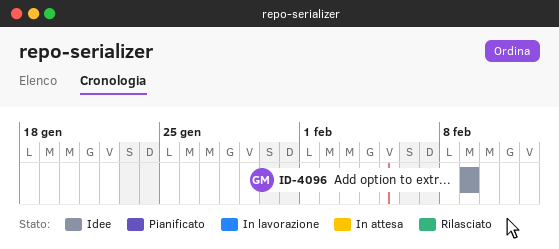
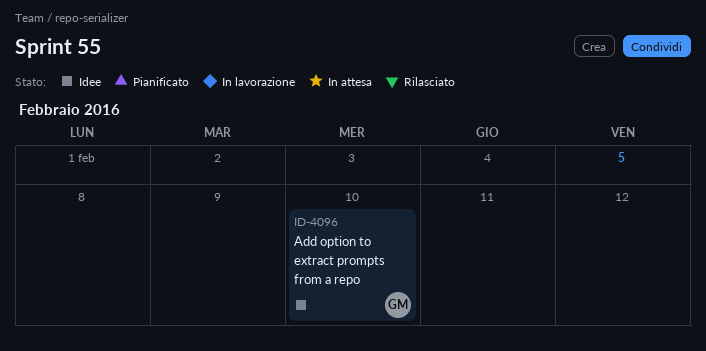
ID-4096, due: Feb 9 -> Feb 10

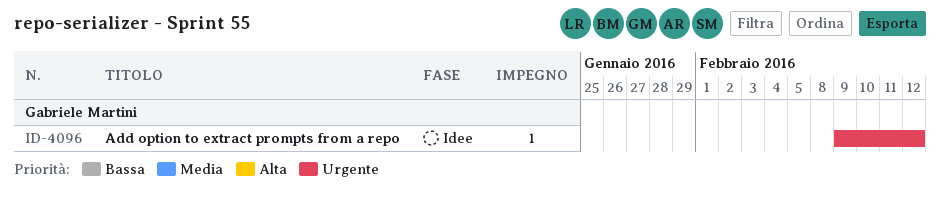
ID-4096, due: Feb 10 -> Feb 12

